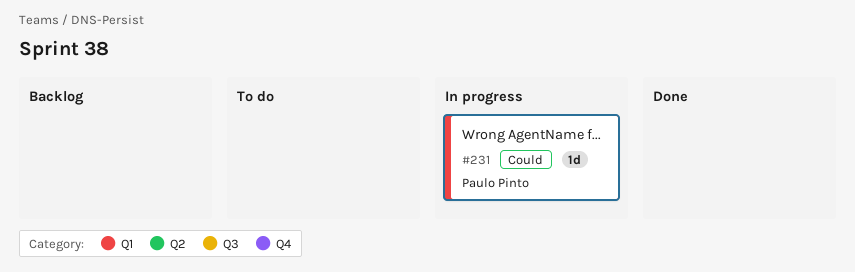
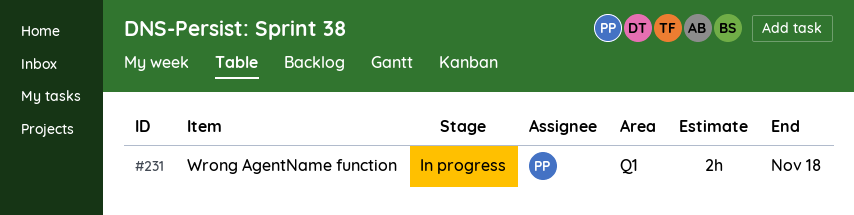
#231, estimate: 1d -> 2h

